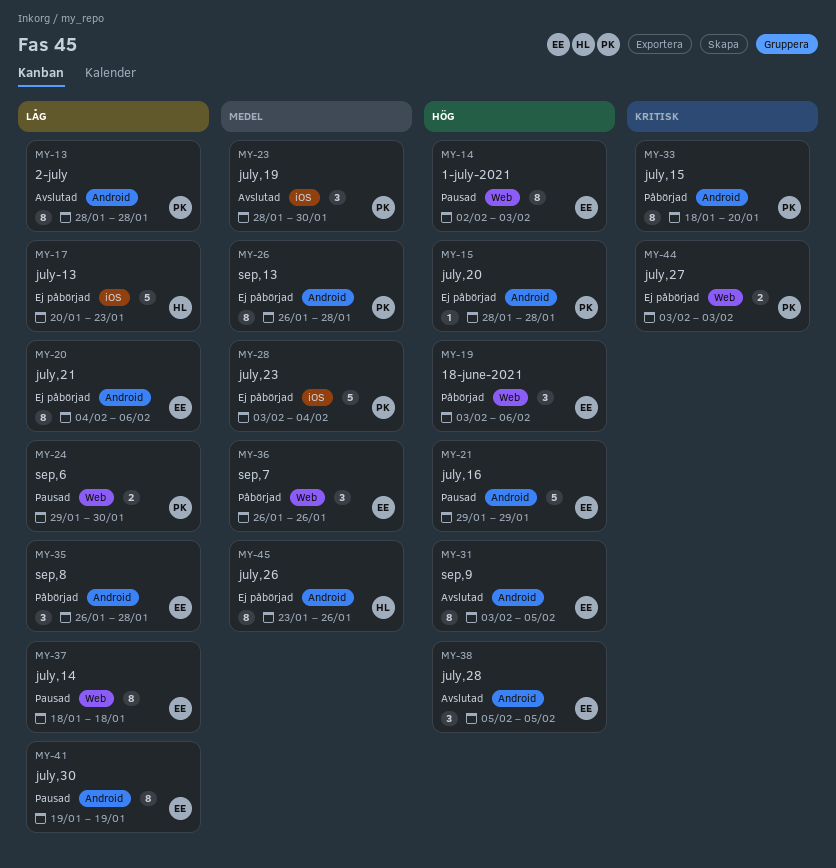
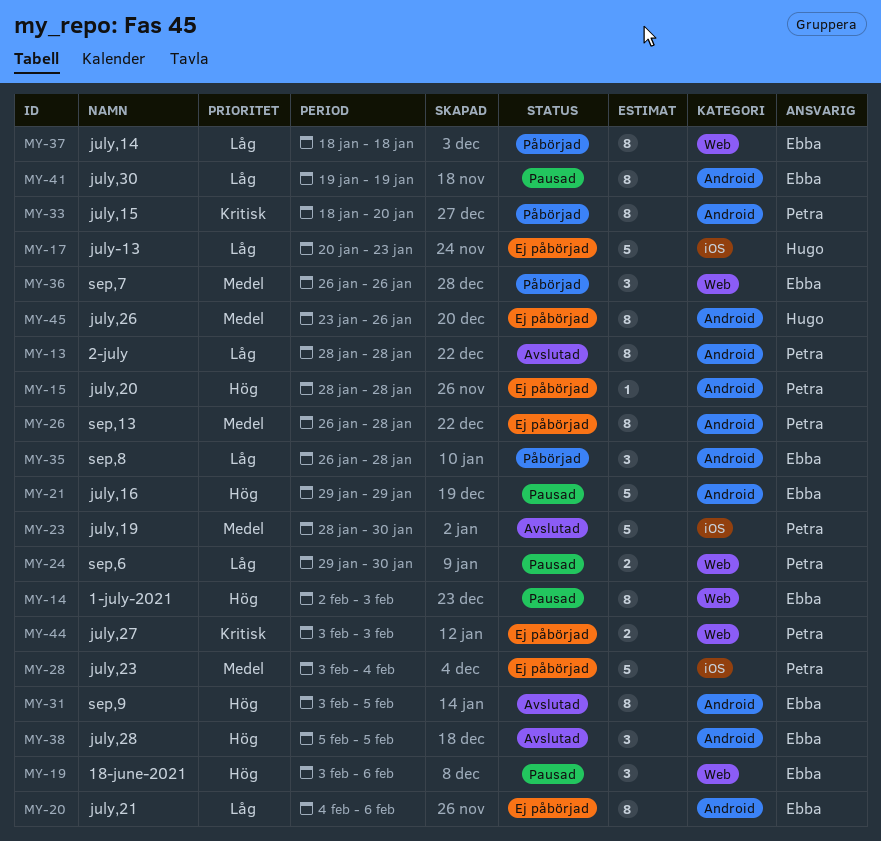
MY-19, status: Påbörjad -> Pausad
MY-23, estimate: 3 -> 5
MY-37, status: Pausad -> Påbörjad

